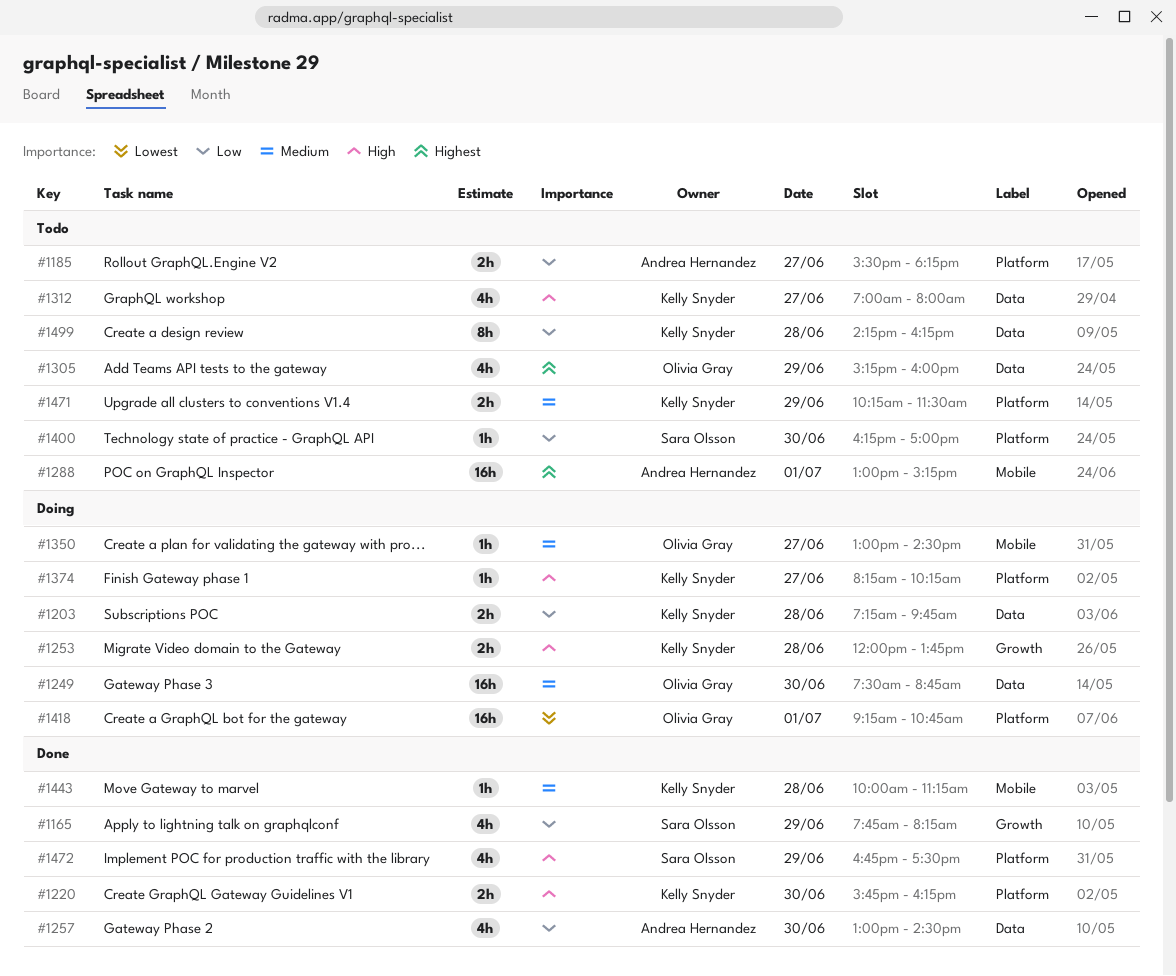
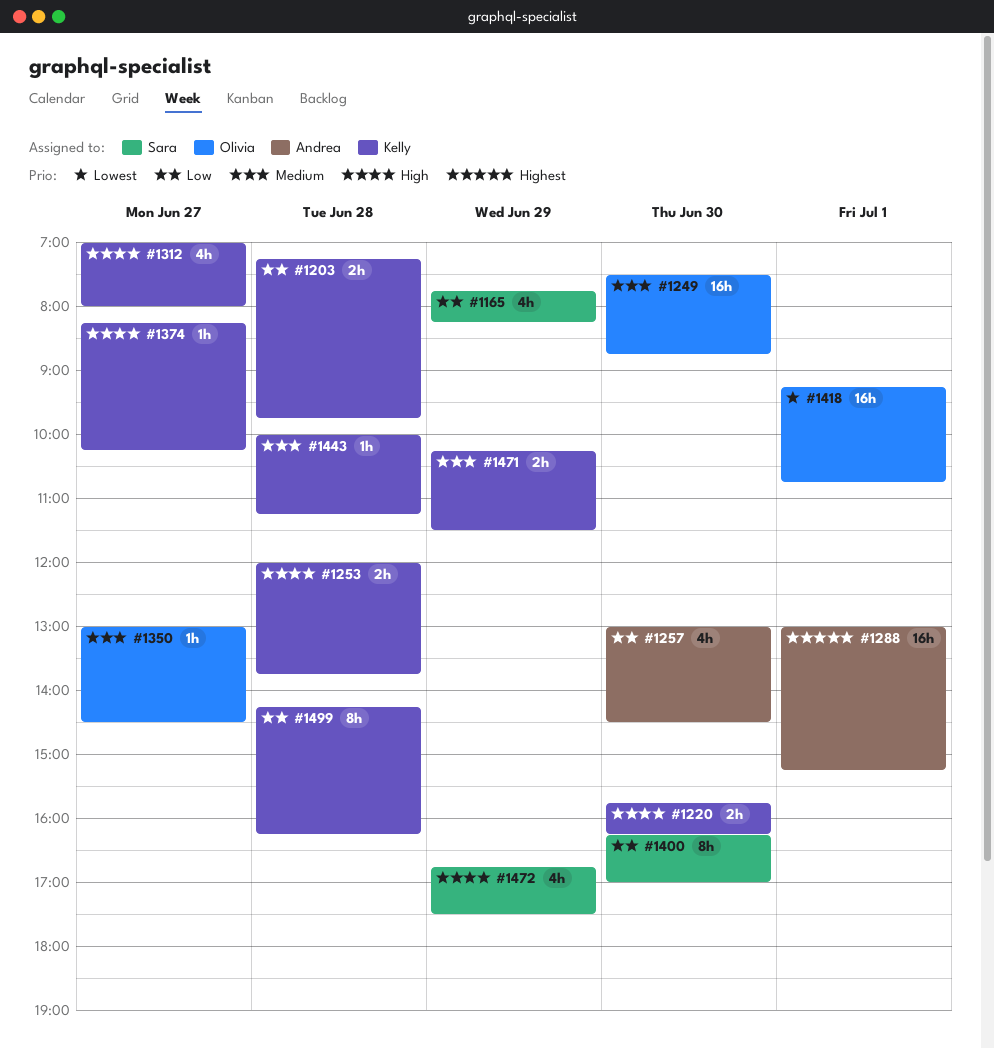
#1185: present -> none
#1305: present -> none
#1400, estimate: 1h -> 8h

